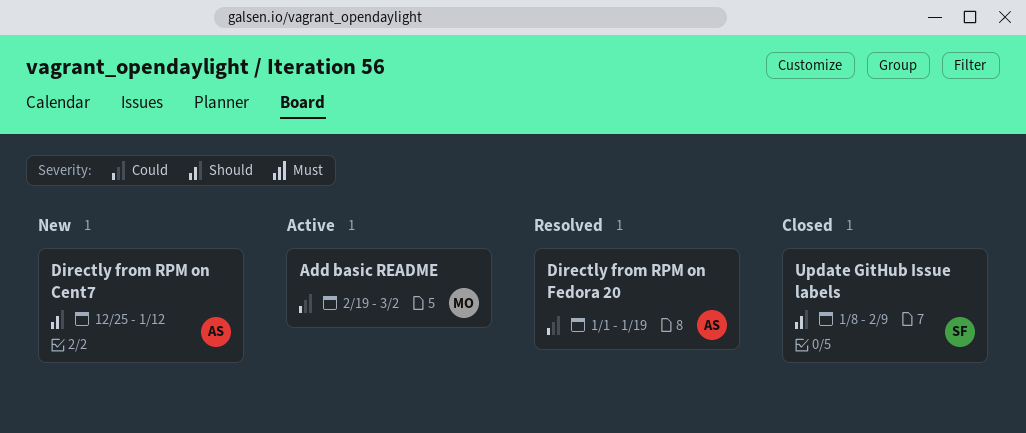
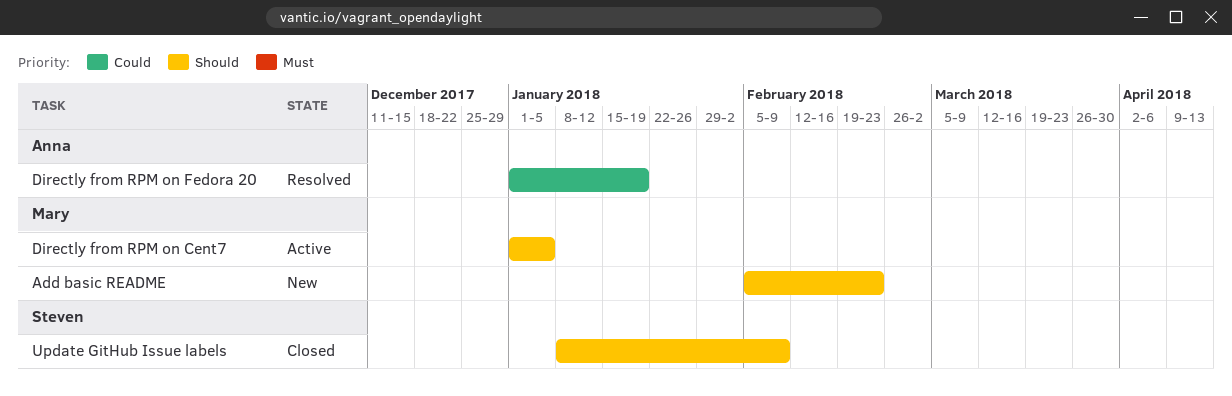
Add basic README, status: Active -> New
Add basic README, priority: Could -> Should
Add basic README, start: Feb 19 -> Feb 5
Add basic README, due: Mar 2 -> Feb 23
Directly from RPM on Cent7, status: New -> Active
Directly from RPM on Cent7, owner: Anna -> Mary
Directly from RPM on Cent7, start: Dec 25 -> Jan 1
Directly from RPM on Cent7, due: Jan 12 -> Jan 5

